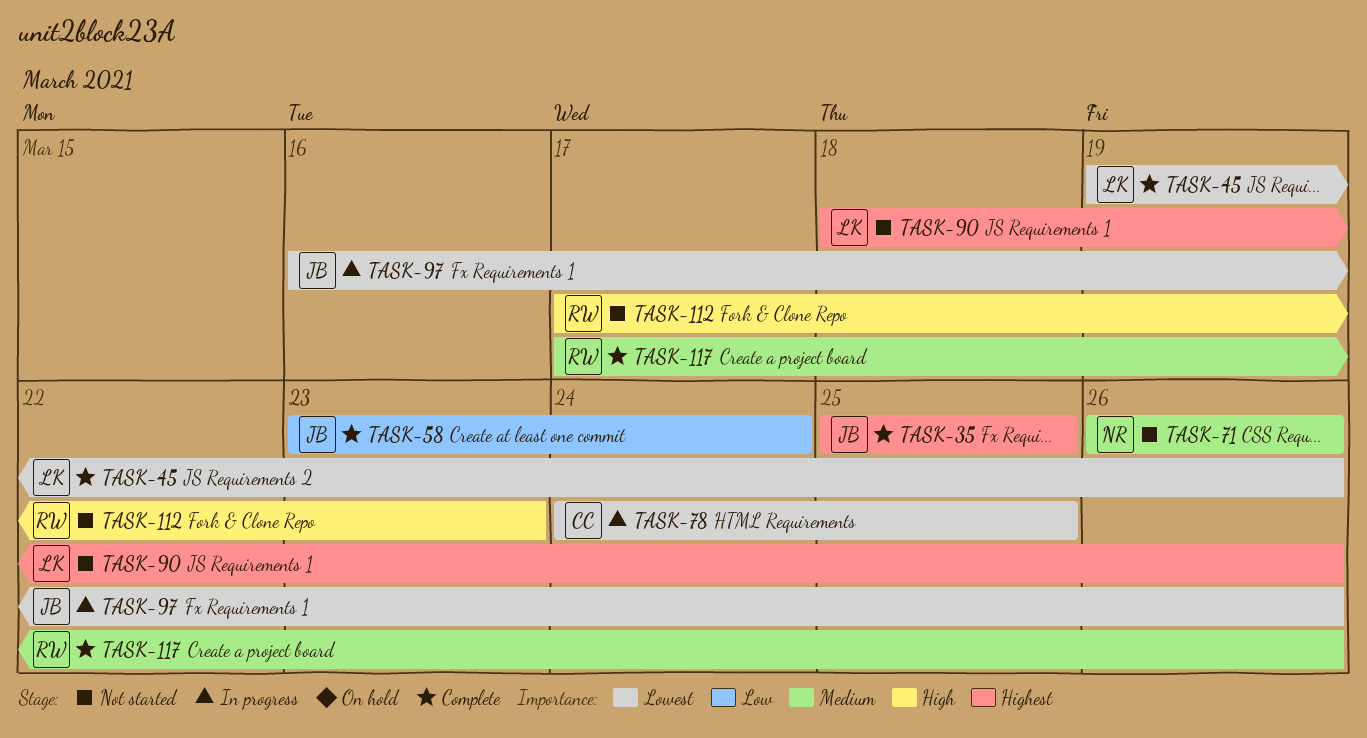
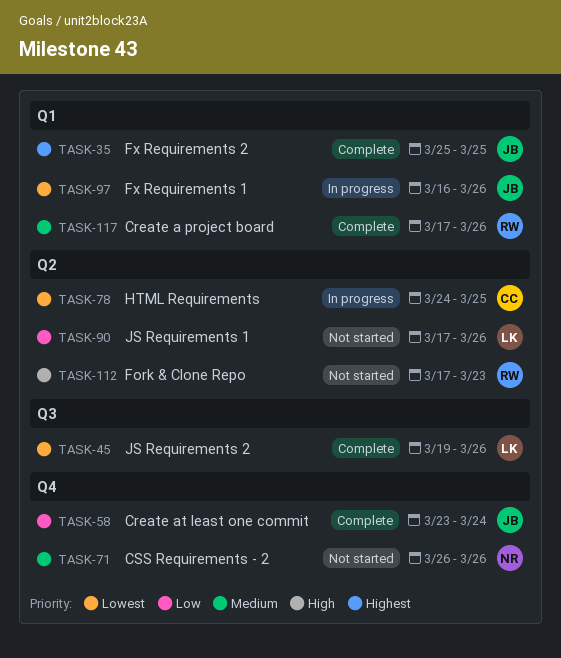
TASK-90, priority: Highest -> Low
TASK-90, start: Mar 18 -> Mar 17

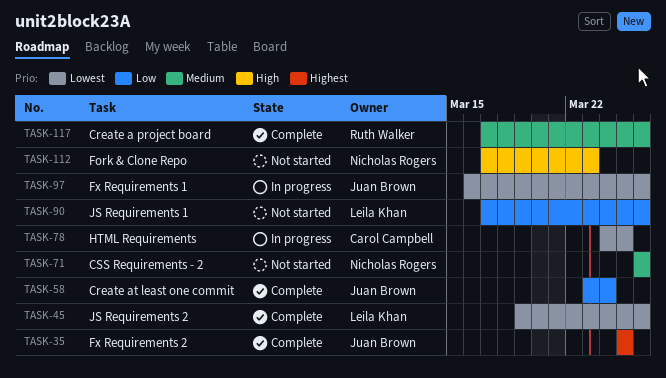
TASK-112, owner: Ruth Walker -> Nicholas Rogers

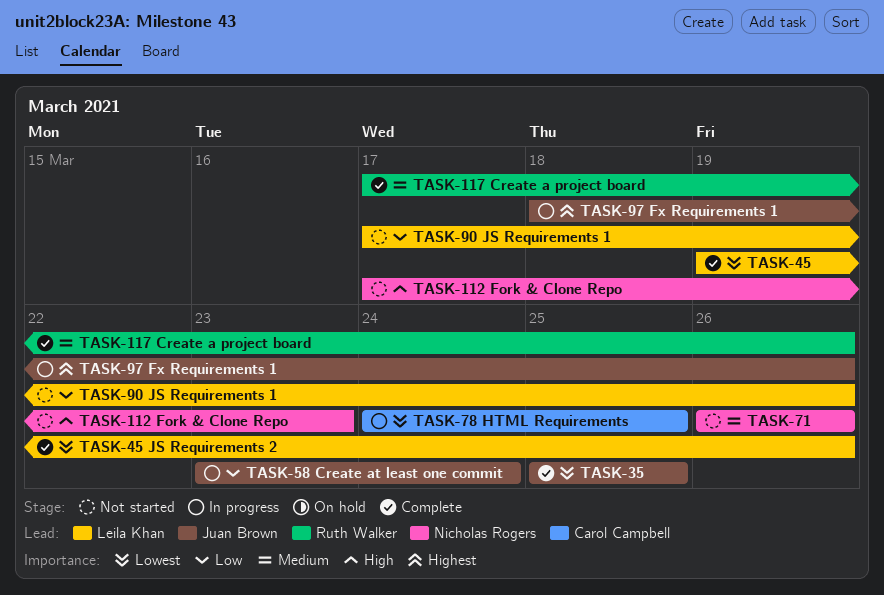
TASK-35, priority: Highest -> Lowest
TASK-58, status: Complete -> In progress
TASK-97, priority: Lowest -> Highest
TASK-97, start: Mar 16 -> Mar 18

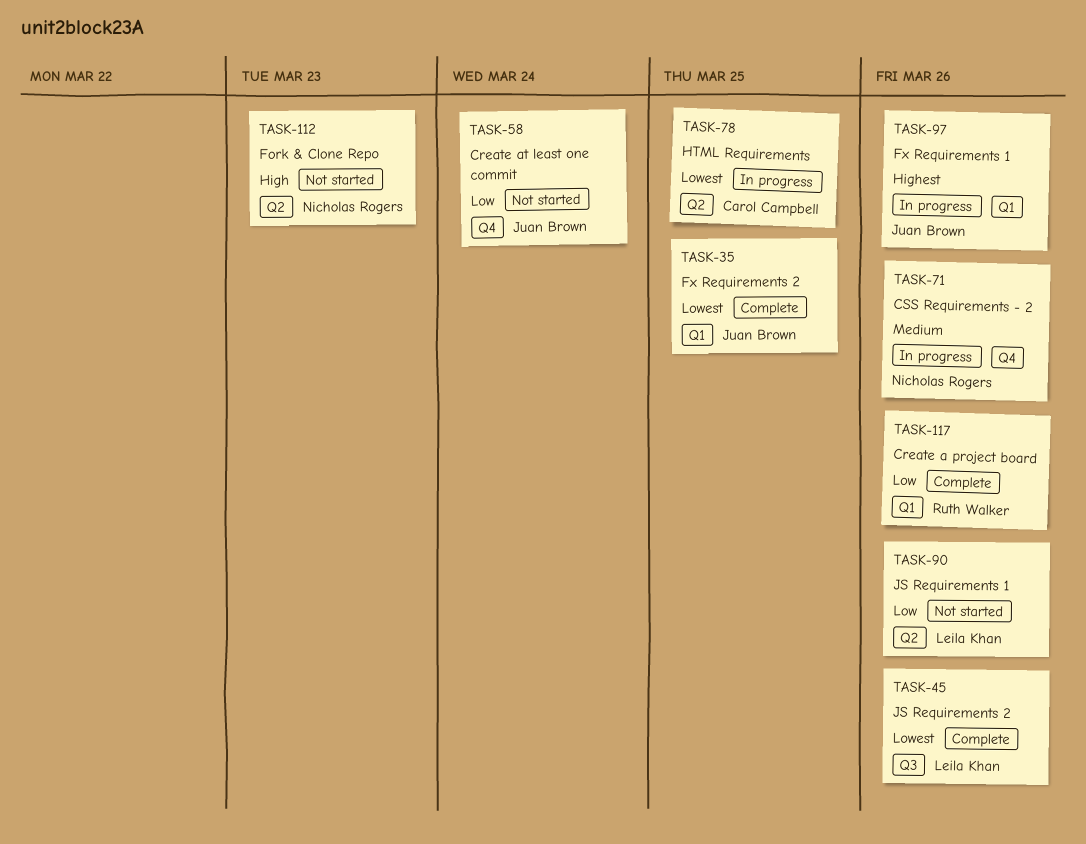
TASK-58, status: In progress -> Not started
TASK-71, status: Not started -> In progress
TASK-117, priority: Medium -> Low

